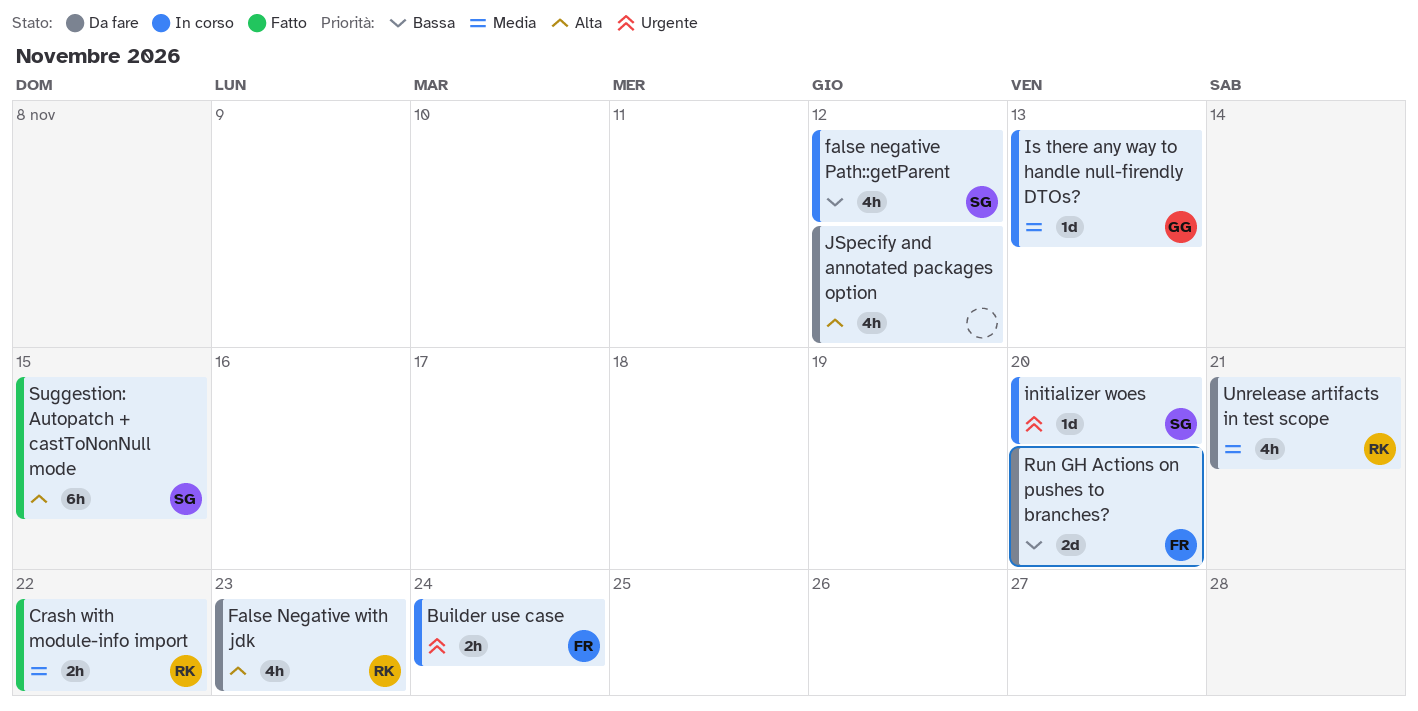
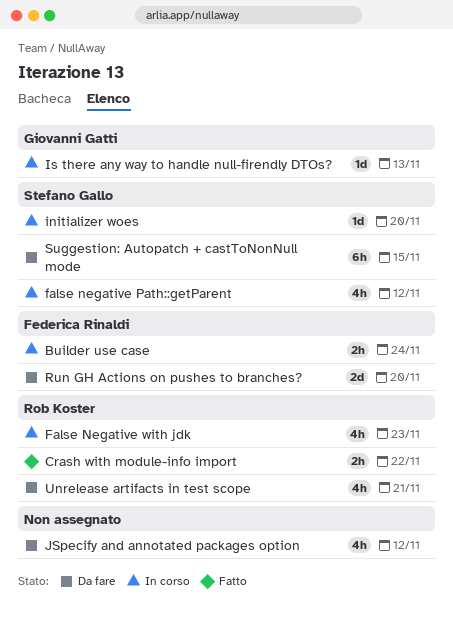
False Negative with jdk, status: Da fare -> In corso
Suggestion: Autopatch + castToNonNull mode, status: Fatto -> Da fare

